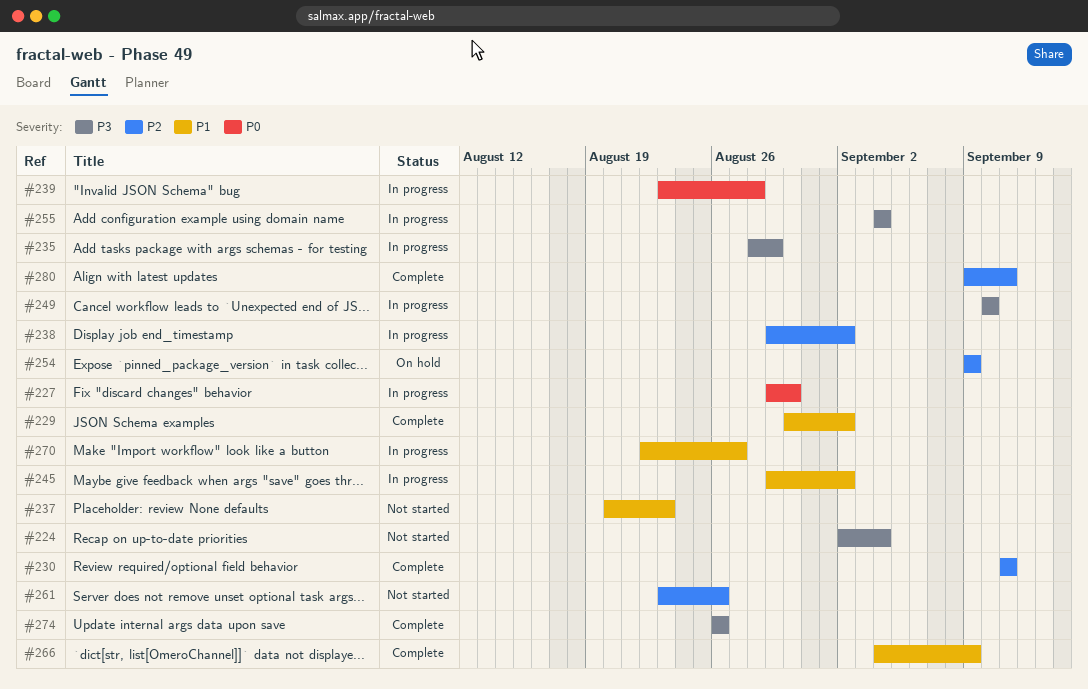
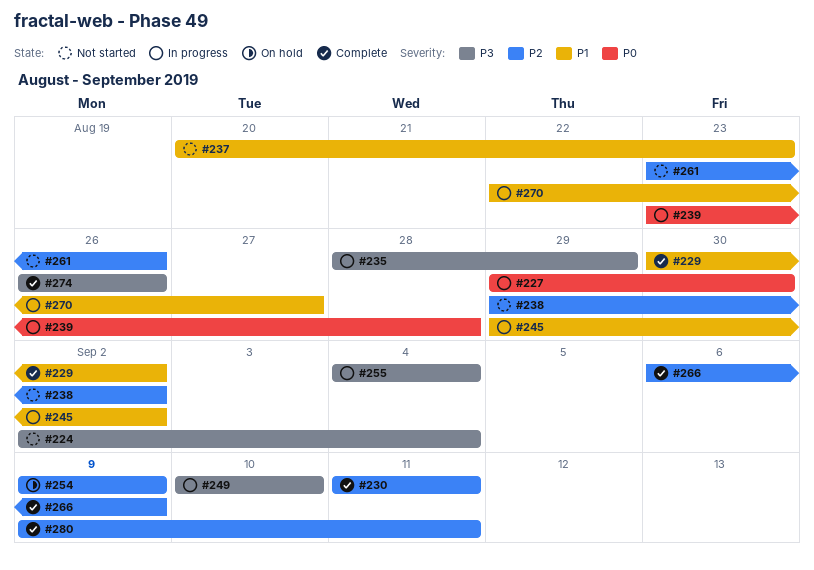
#238, status: In progress -> Not started
#266, priority: P1 -> P2
#266, start: Sep 4 -> Sep 6

